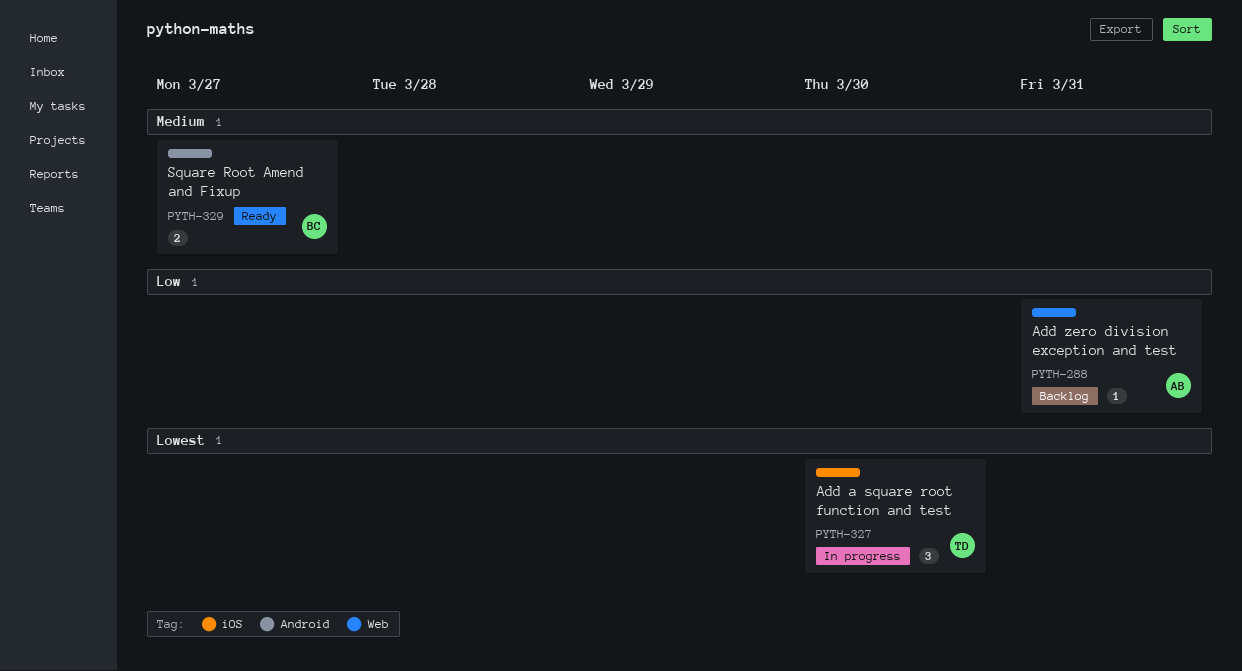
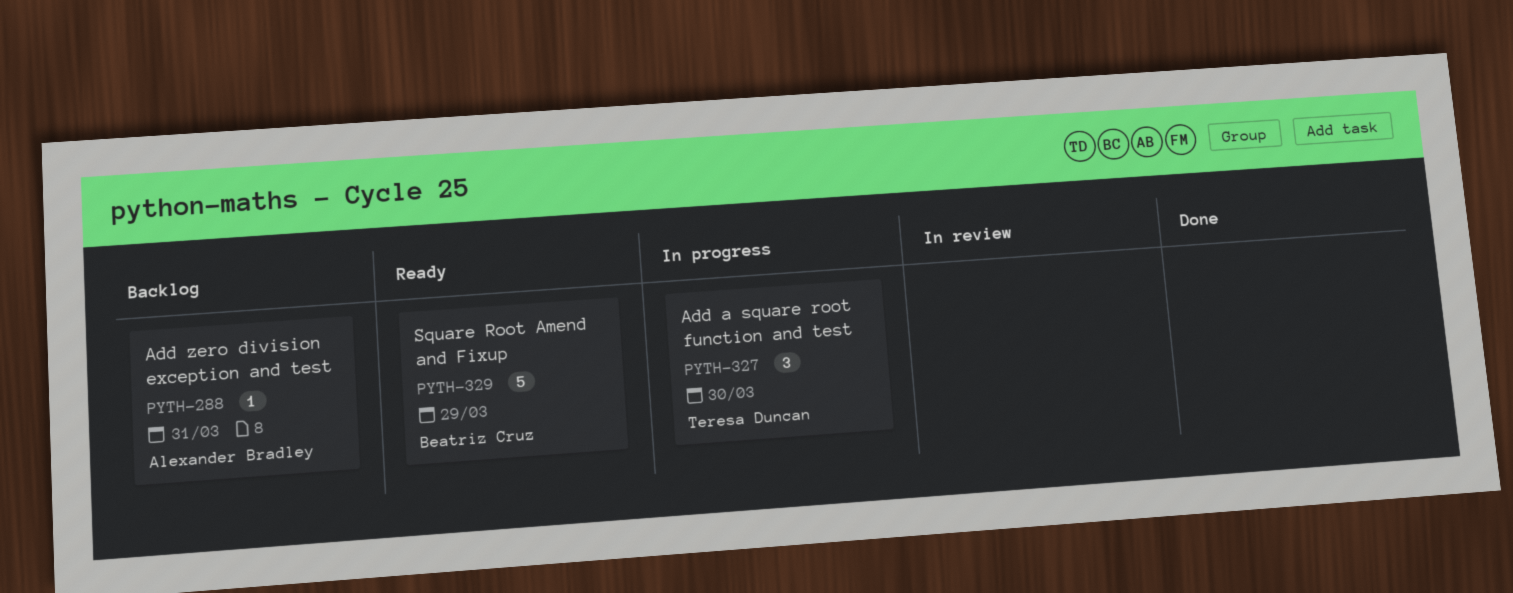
PYTH-329, estimate: 2 -> 5
PYTH-329, due: Mar 27 -> Mar 29

